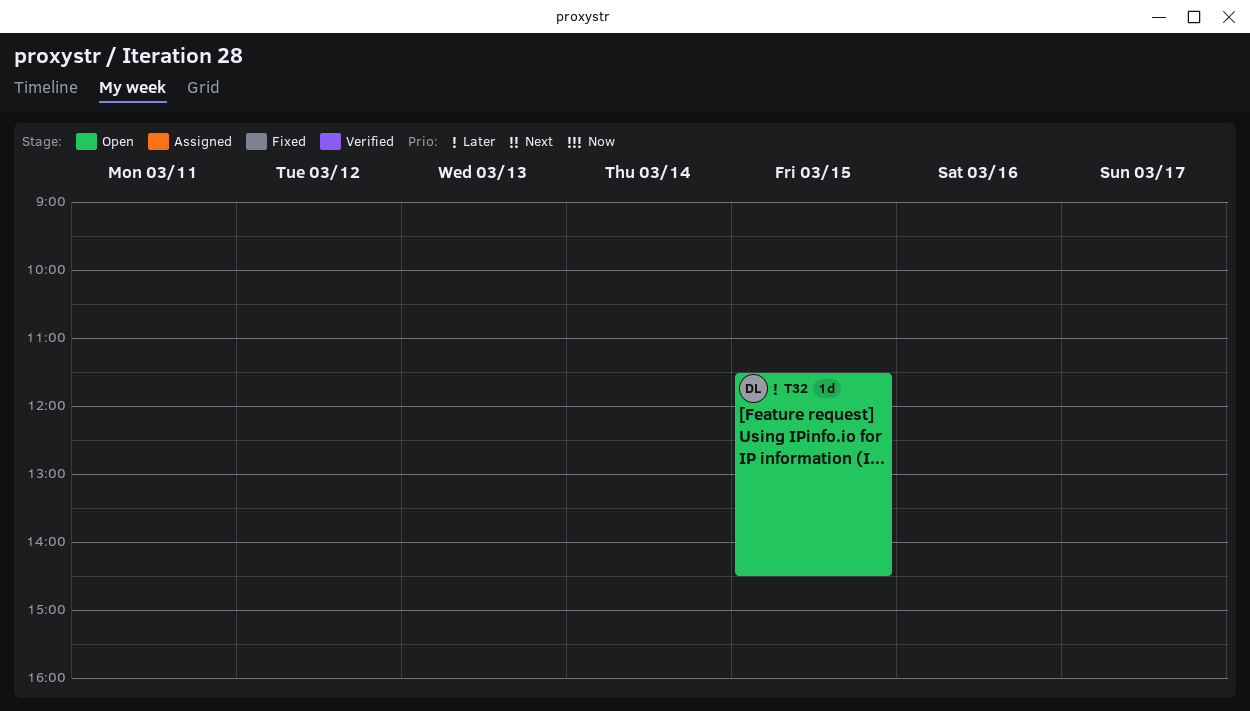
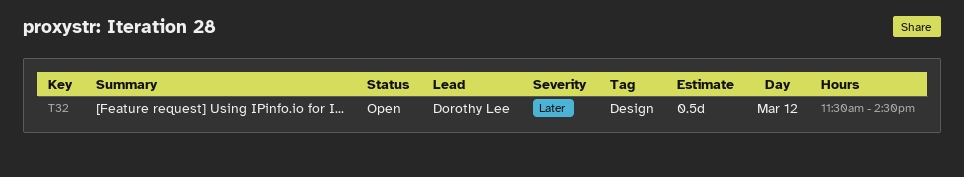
T32, estimate: 1d -> 0.5d
T32, day: Mar 15 -> Mar 12

